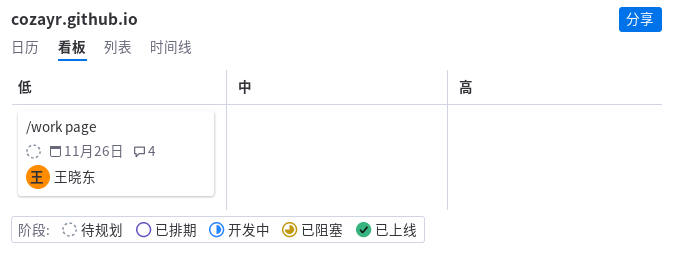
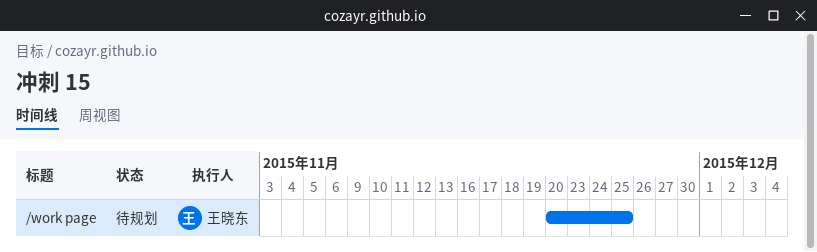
/work page, due: Nov 26 -> Nov 25

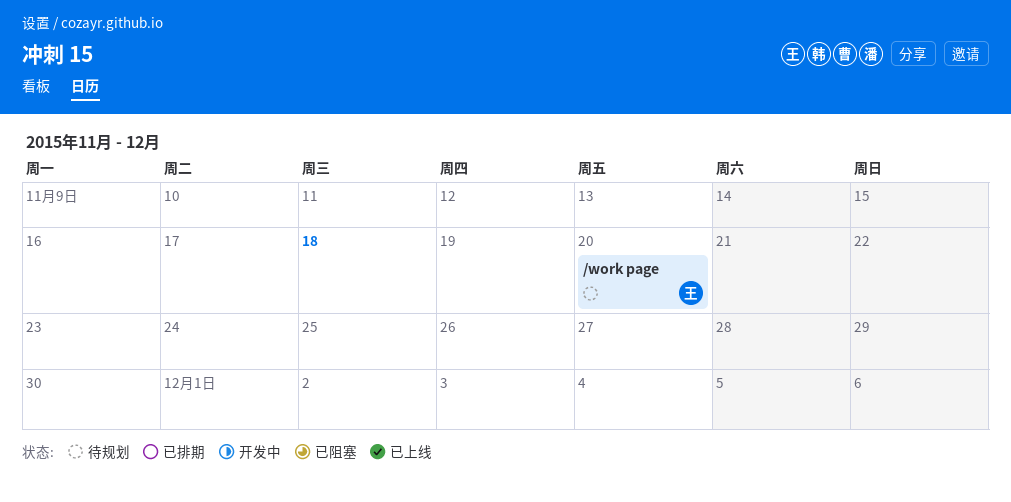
/work page, due: Nov 25 -> Nov 20

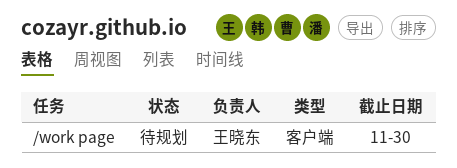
/work page, due: Nov 20 -> Nov 30

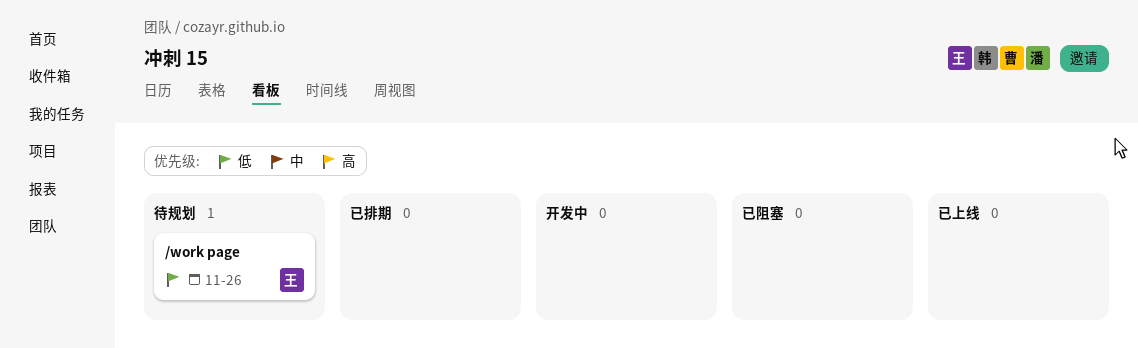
/work page, due: Nov 30 -> Nov 26

